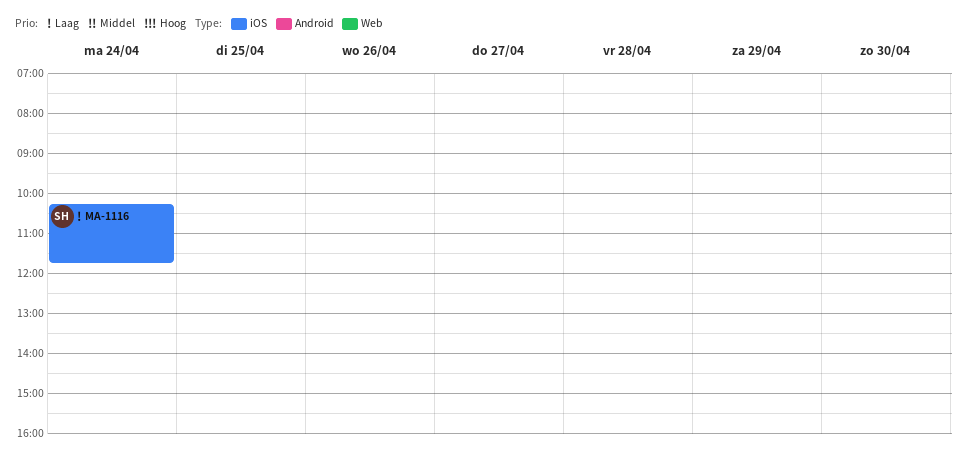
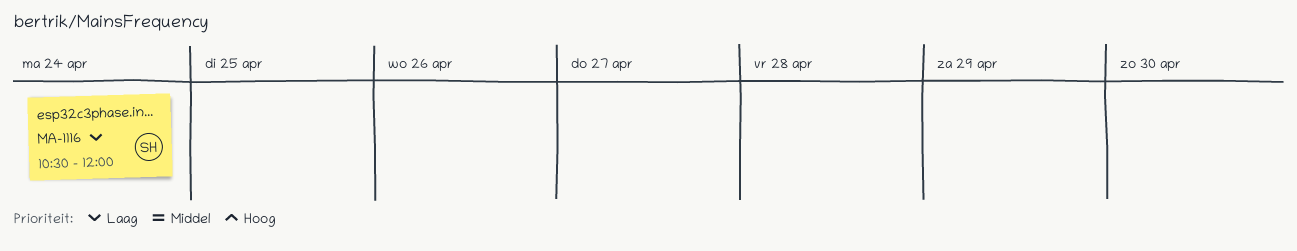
MA-1116, begins: 10:15 -> 10:30
MA-1116, ends: 11:45 -> 12:00

